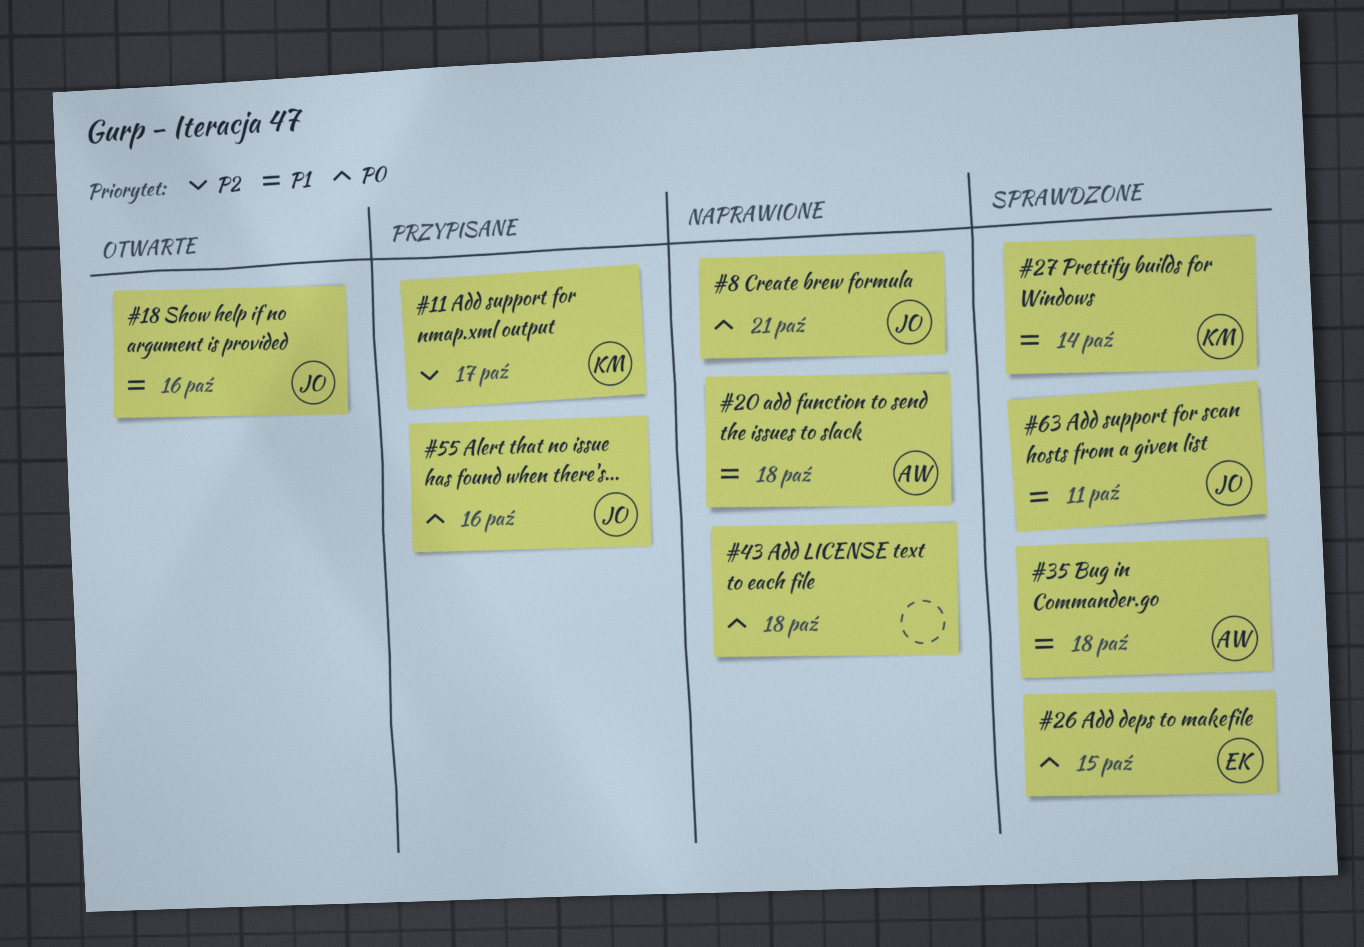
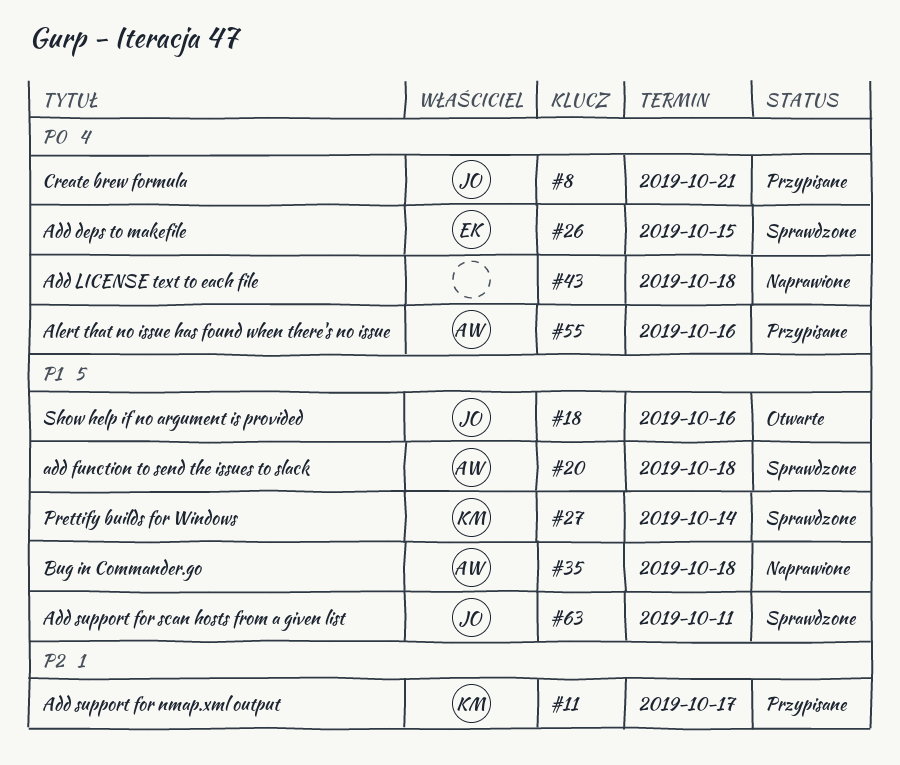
#8, status: Naprawione -> Przypisane
#20, status: Naprawione -> Sprawdzone
#35, status: Sprawdzone -> Naprawione
#55, owner: JO -> AW

